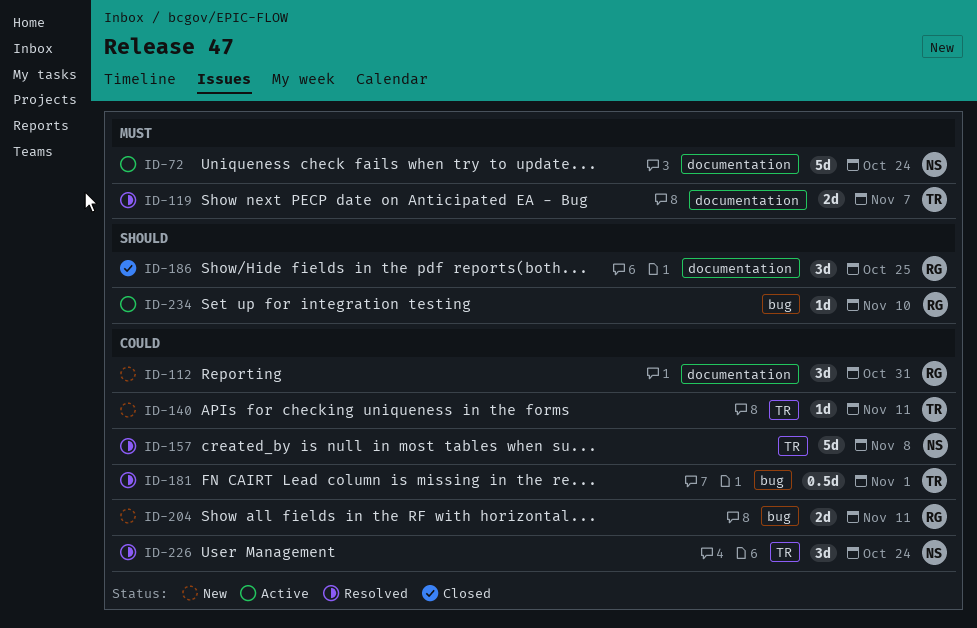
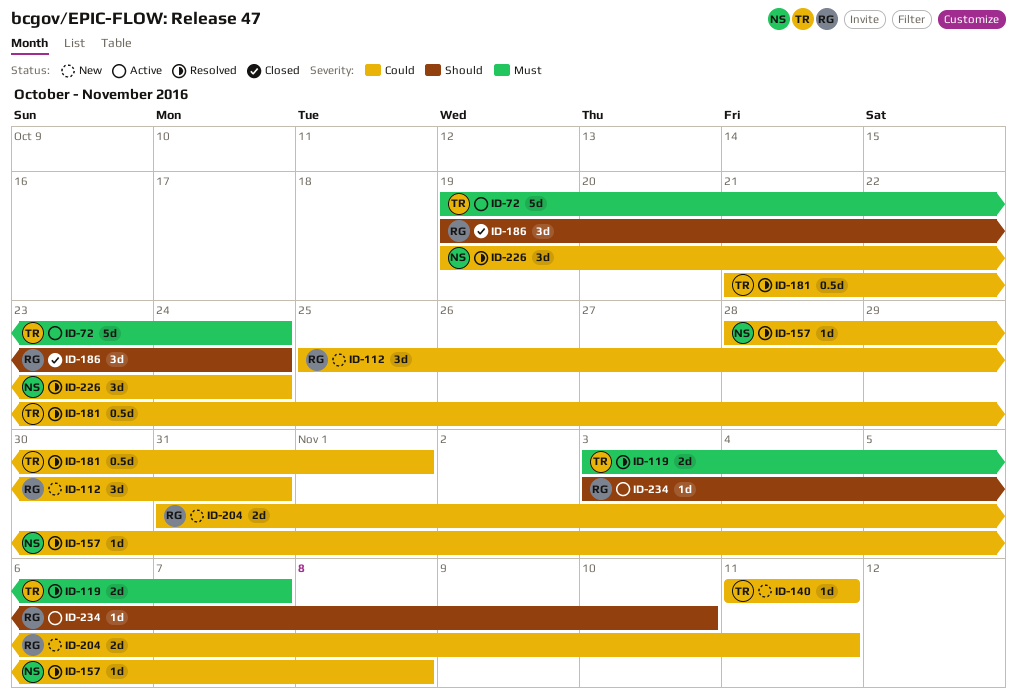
ID-72, owner: NS -> TR
ID-157, estimate: 5d -> 1d
ID-186, due: Oct 25 -> Oct 24

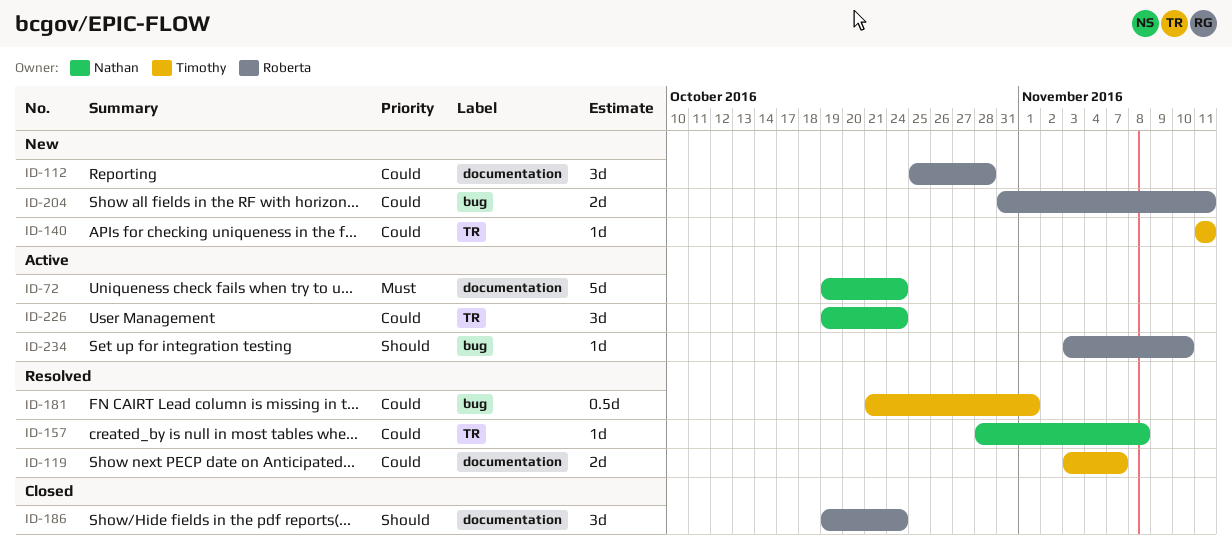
ID-72, owner: Timothy -> Nathan
ID-112, due: Oct 31 -> Oct 28
ID-119, priority: Must -> Could
ID-226, status: Resolved -> Active

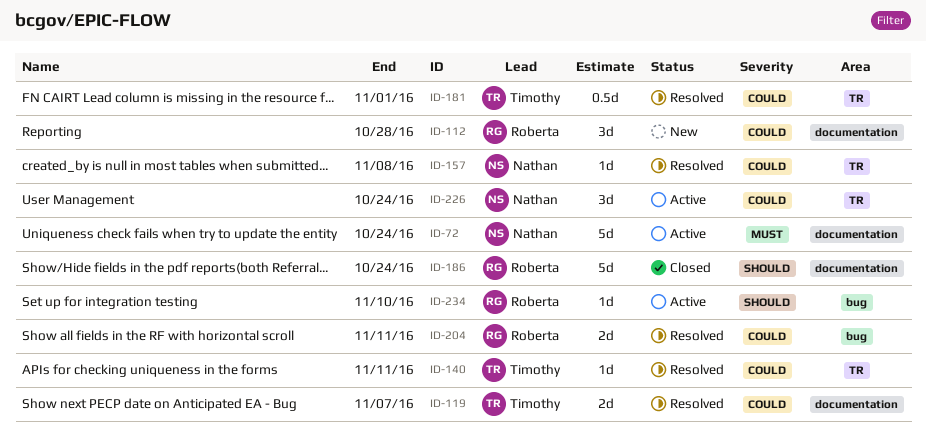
ID-140, status: New -> Resolved
ID-181, label: bug -> TR
ID-186, estimate: 3d -> 5d
ID-204, status: New -> Resolved

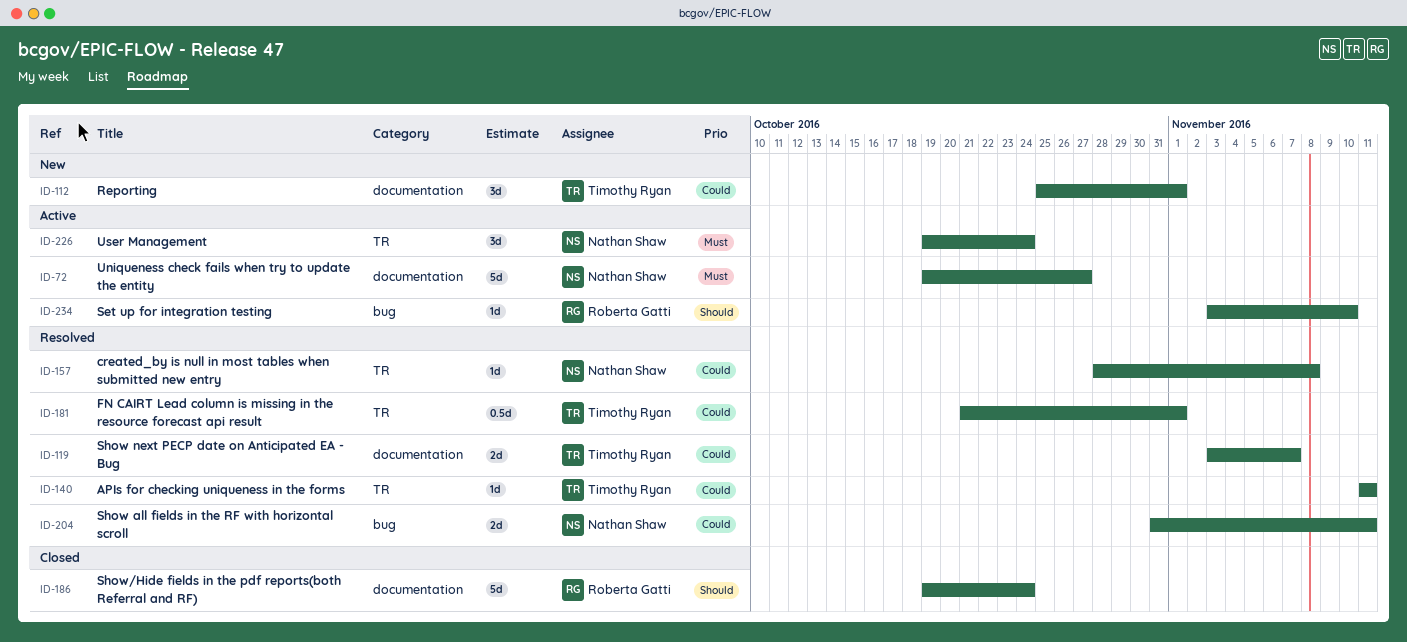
ID-72, due: Oct 24 -> Oct 27
ID-112, owner: Roberta Gatti -> Timothy Ryan
ID-112, due: Oct 28 -> Nov 1
ID-204, owner: Roberta Gatti -> Nathan Shaw
ID-226, priority: Could -> Must

